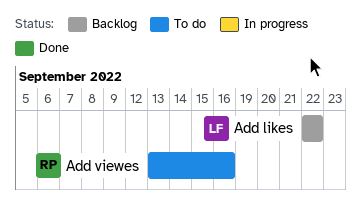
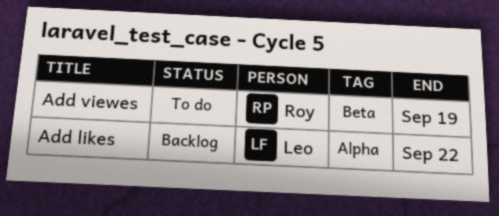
Add viewes, due: Sep 16 -> Sep 19

